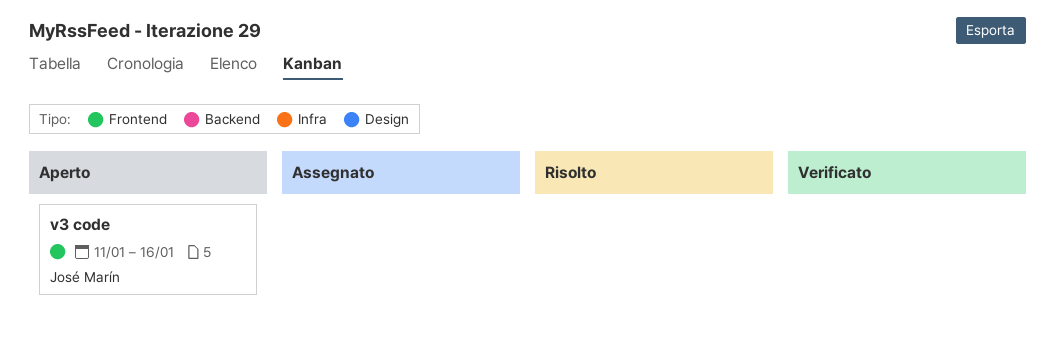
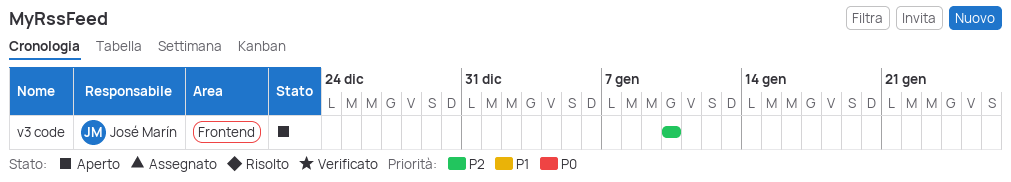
v3 code, start: Jan 11 -> Jan 10
v3 code, due: Jan 16 -> Jan 10

